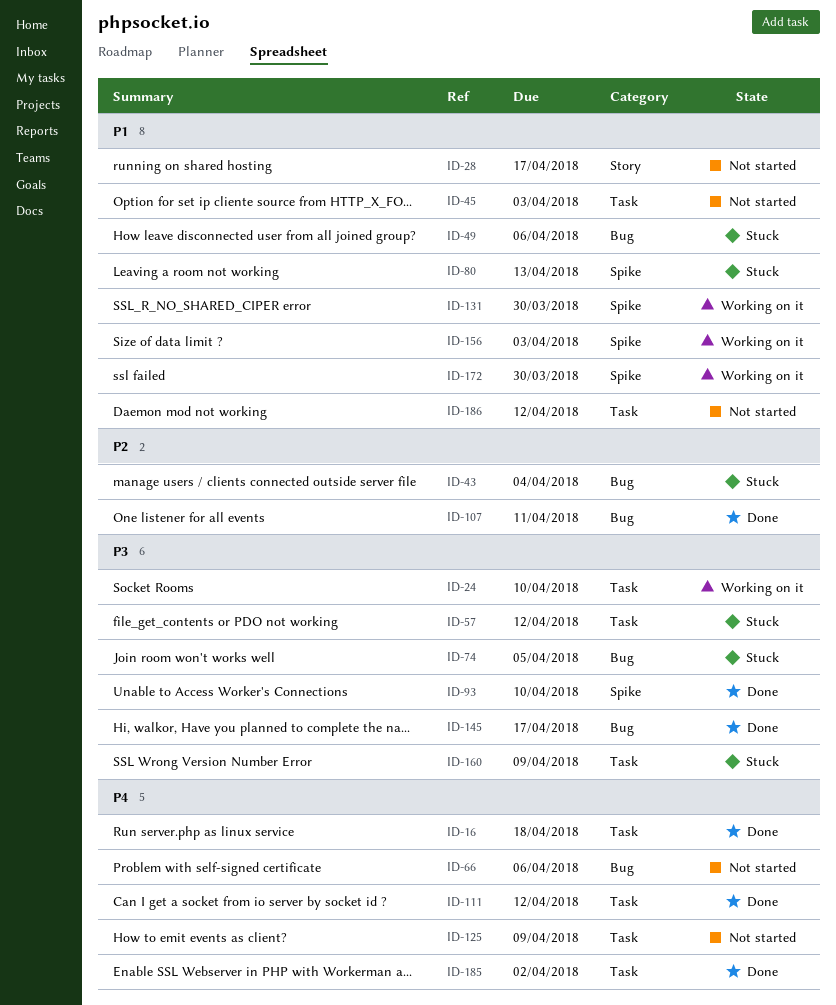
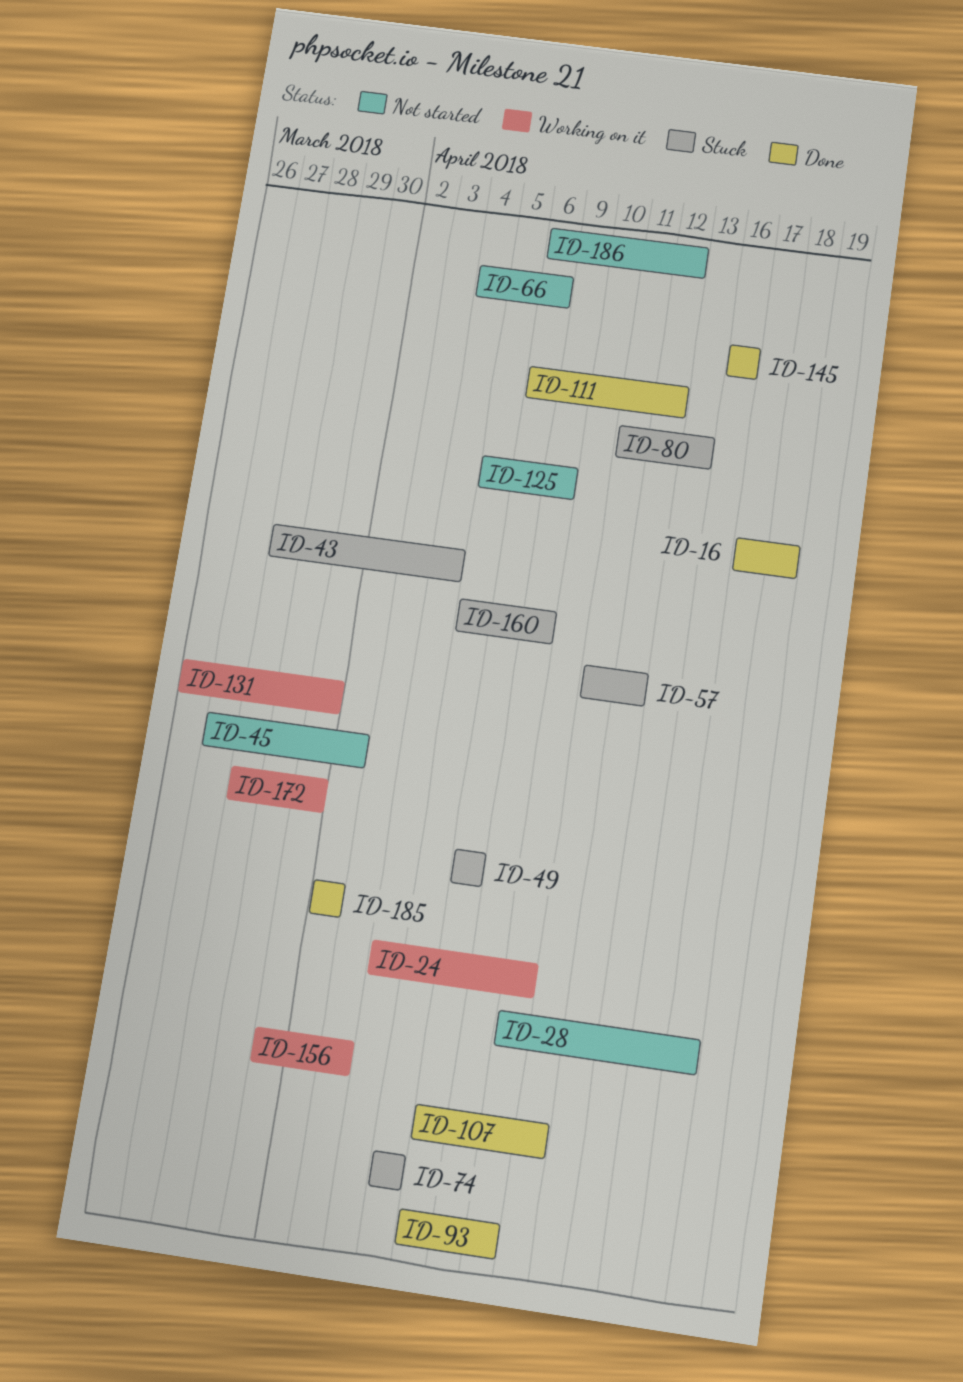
ID-45, due: Apr 3 -> Apr 2
ID-145, due: Apr 17 -> Apr 16

